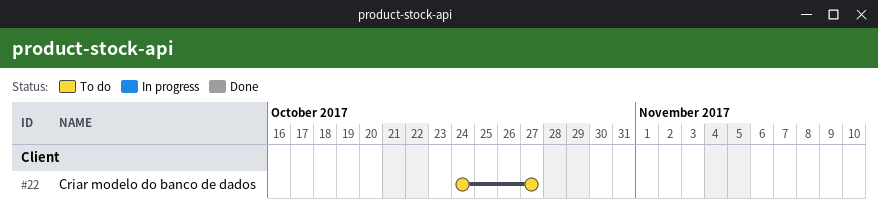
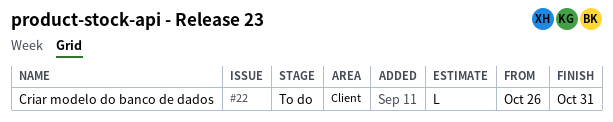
#22, start: Oct 24 -> Oct 26
#22, due: Oct 27 -> Oct 31

